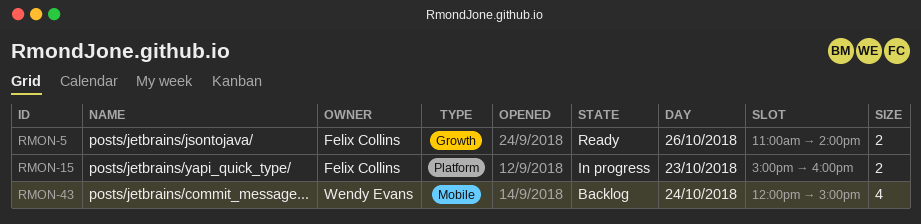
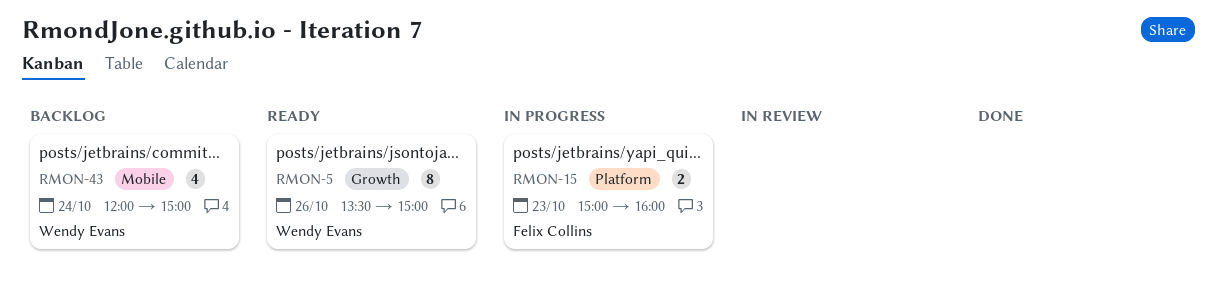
RMON-5, owner: Felix Collins -> Wendy Evans
RMON-5, estimate: 2 -> 8
RMON-5, begins: 11:00 -> 13:30
RMON-5, ends: 14:00 -> 15:00

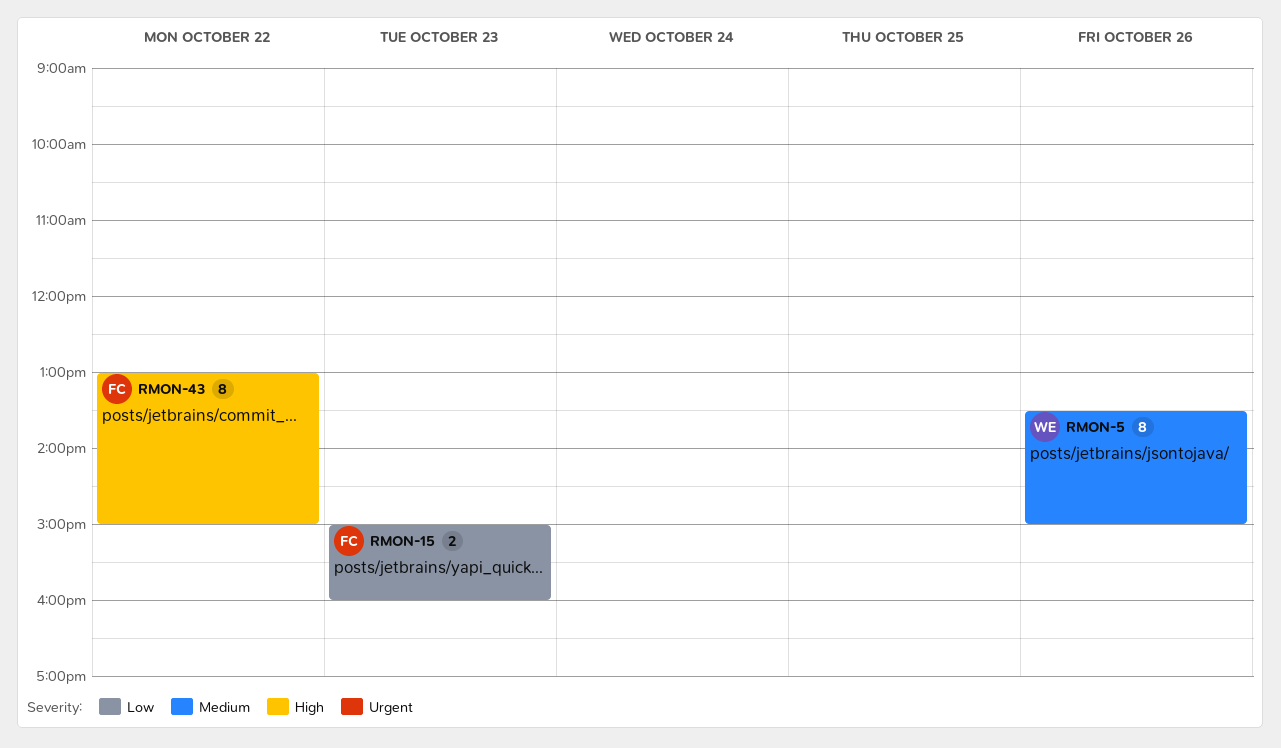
RMON-43, owner: Wendy Evans -> Felix Collins
RMON-43, estimate: 4 -> 8
RMON-43, day: Oct 24 -> Oct 22
RMON-43, begins: 12:00 -> 13:00

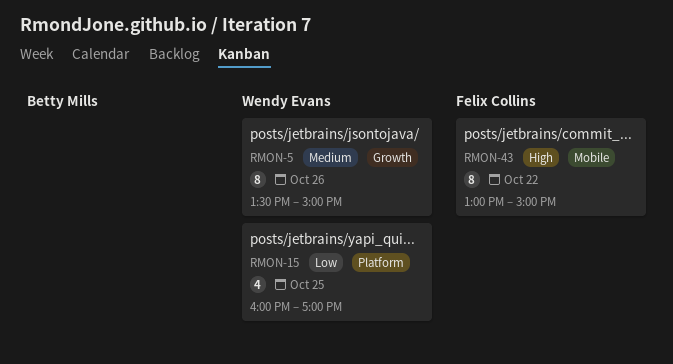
RMON-15, owner: Felix Collins -> Wendy Evans
RMON-15, estimate: 2 -> 4
RMON-15, day: Oct 23 -> Oct 25
RMON-15, begins: 15:00 -> 16:00
RMON-15, ends: 16:00 -> 17:00

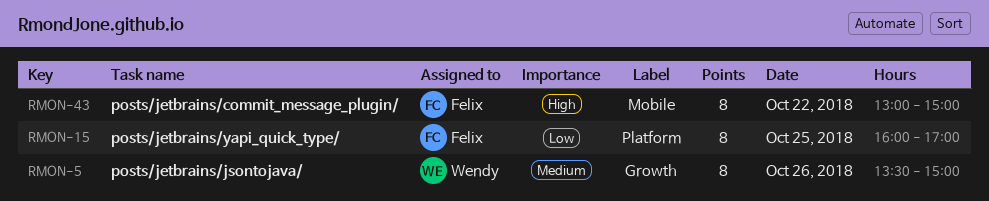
RMON-15, owner: Wendy Evans -> Felix Collins
RMON-15, estimate: 4 -> 8

